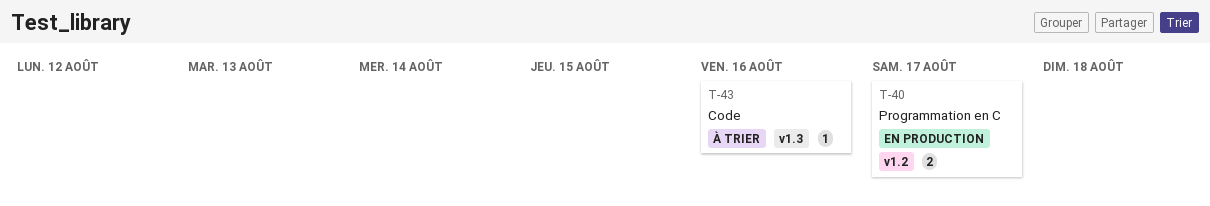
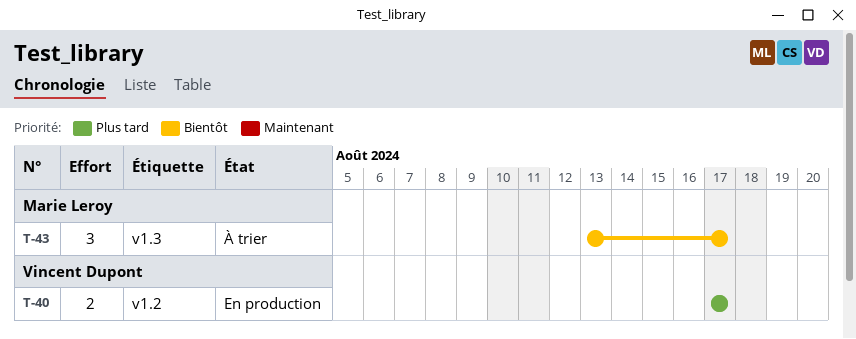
T-43, estimate: 1 -> 3
T-43, due: Aug 16 -> Aug 17

